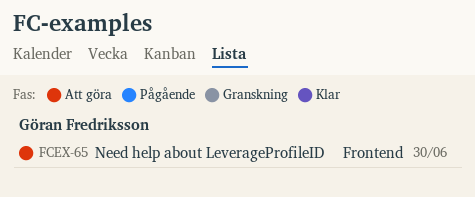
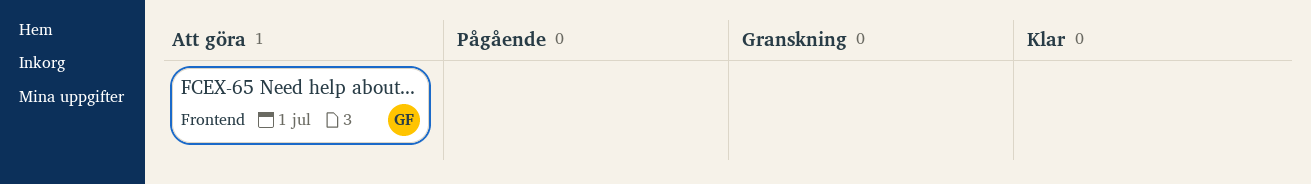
FCEX-65, due: Jun 30 -> Jul 1

